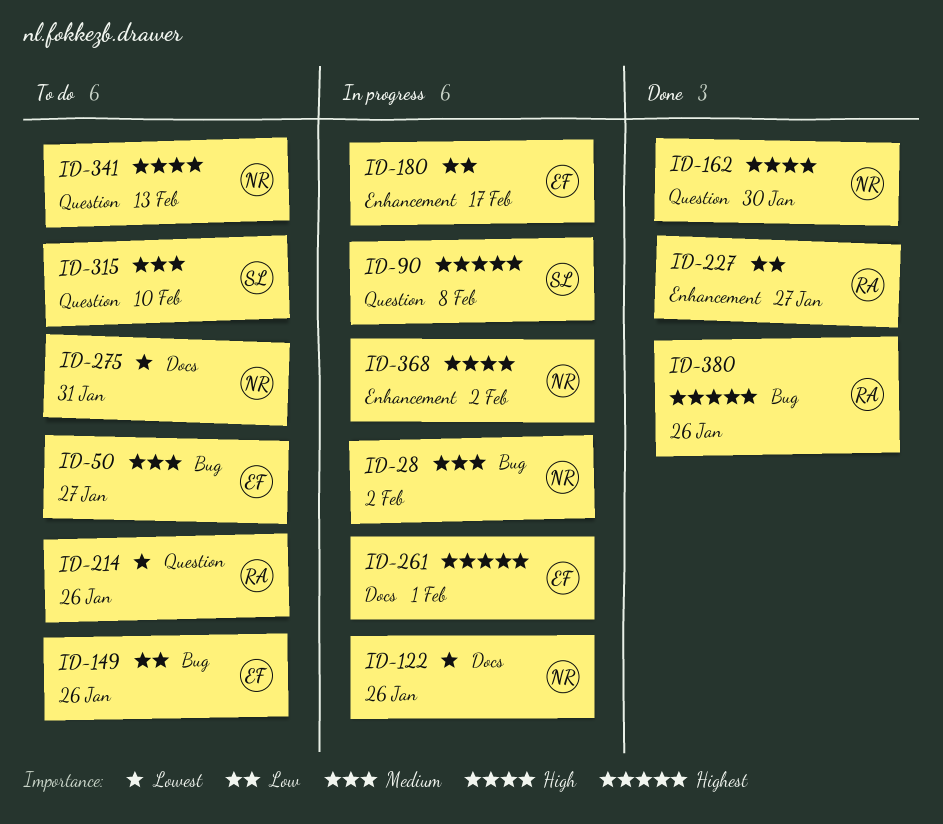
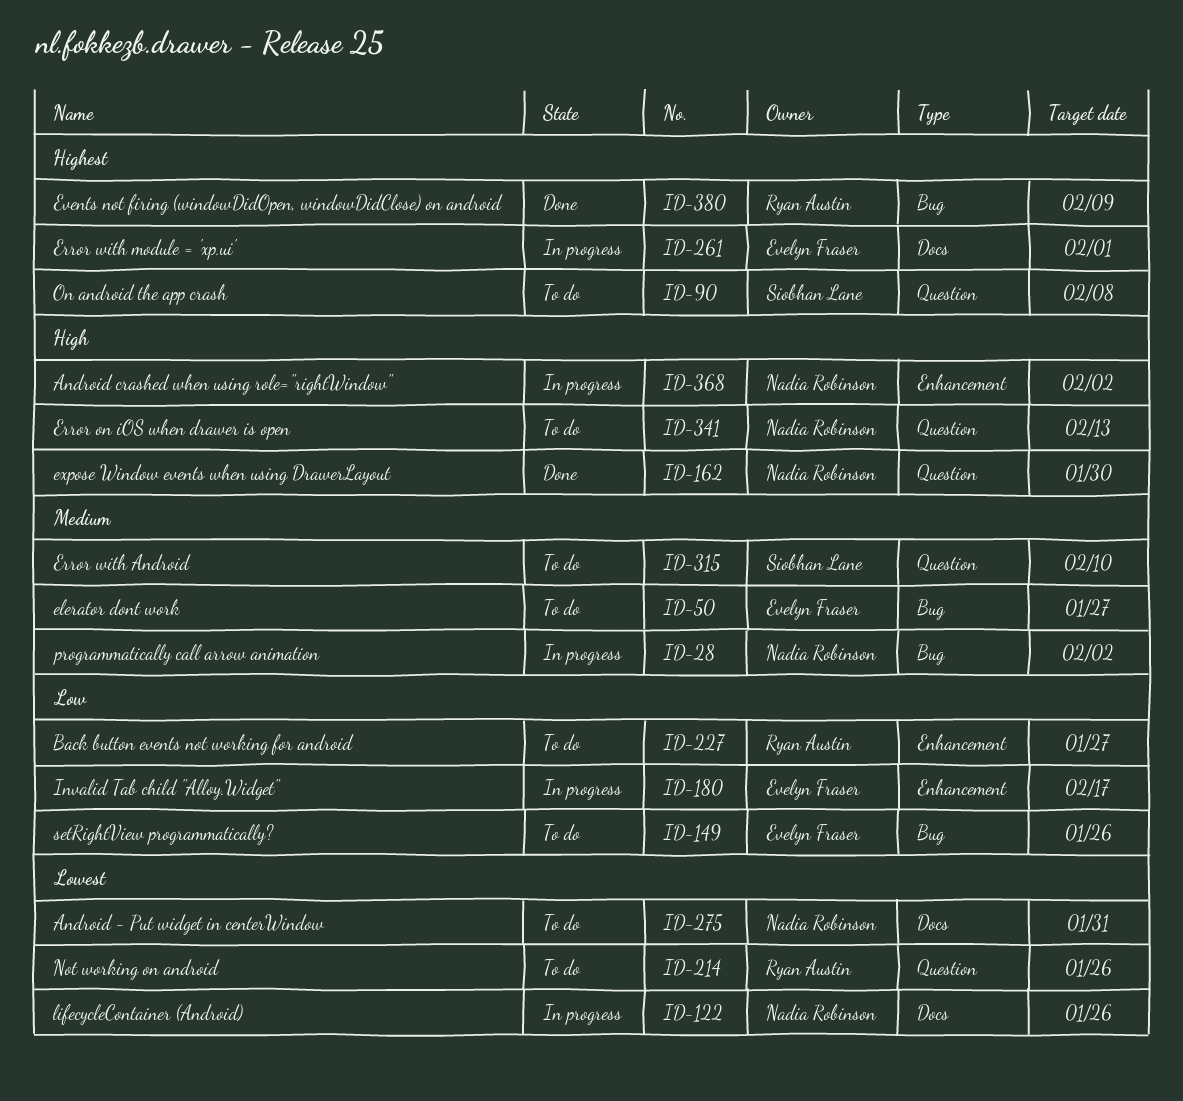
ID-90, status: In progress -> To do
ID-227, status: Done -> To do
ID-380, due: Jan 26 -> Feb 9

